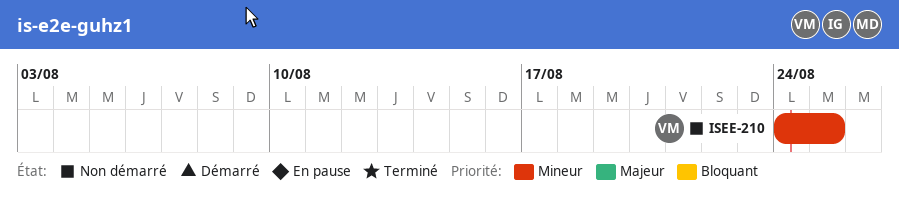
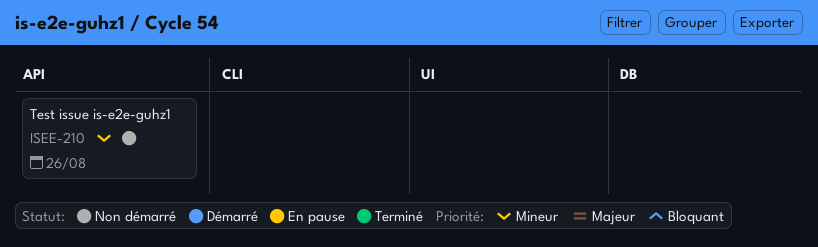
ISEE-210, due: Aug 25 -> Aug 26

